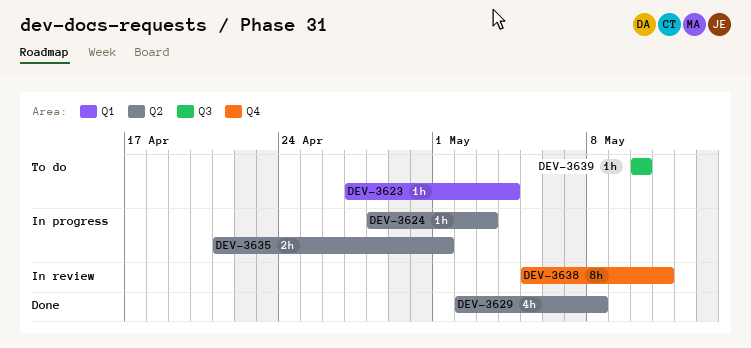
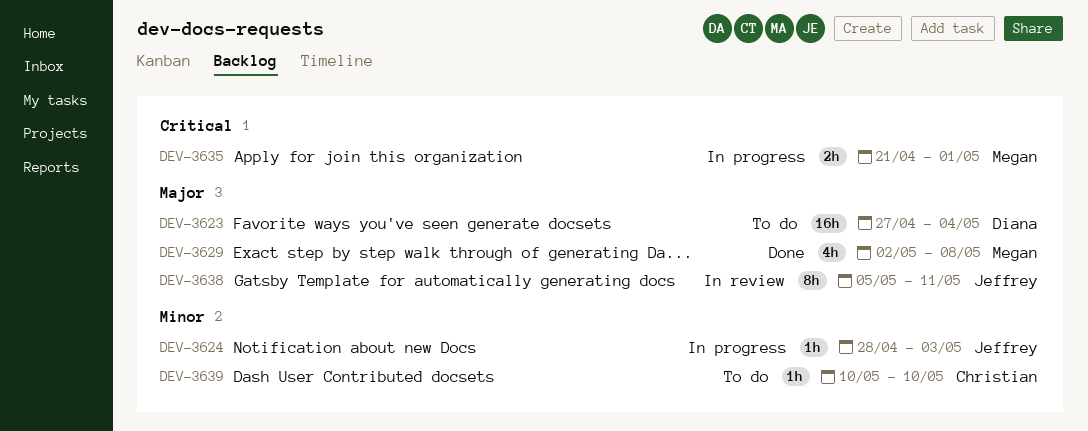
DEV-3623, estimate: 1h -> 16h

